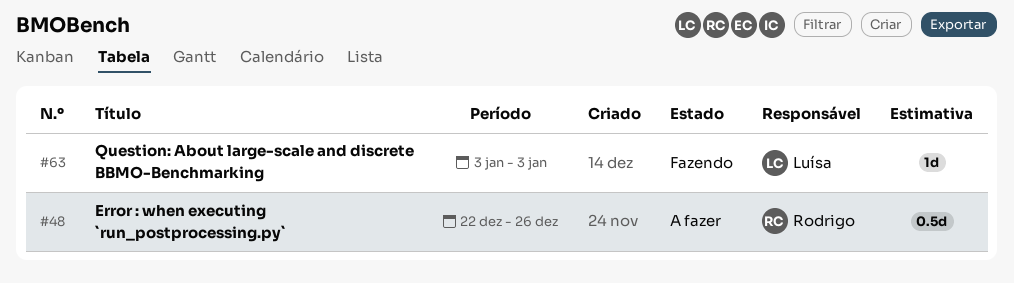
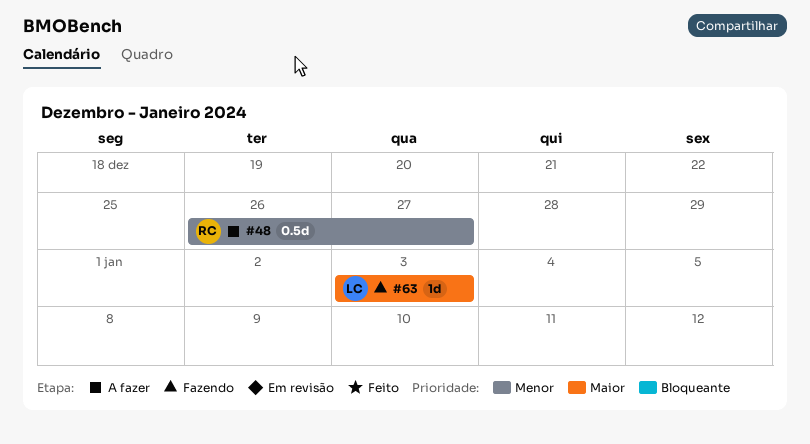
#48, start: Dec 22 -> Dec 26
#48, due: Dec 26 -> Dec 27

